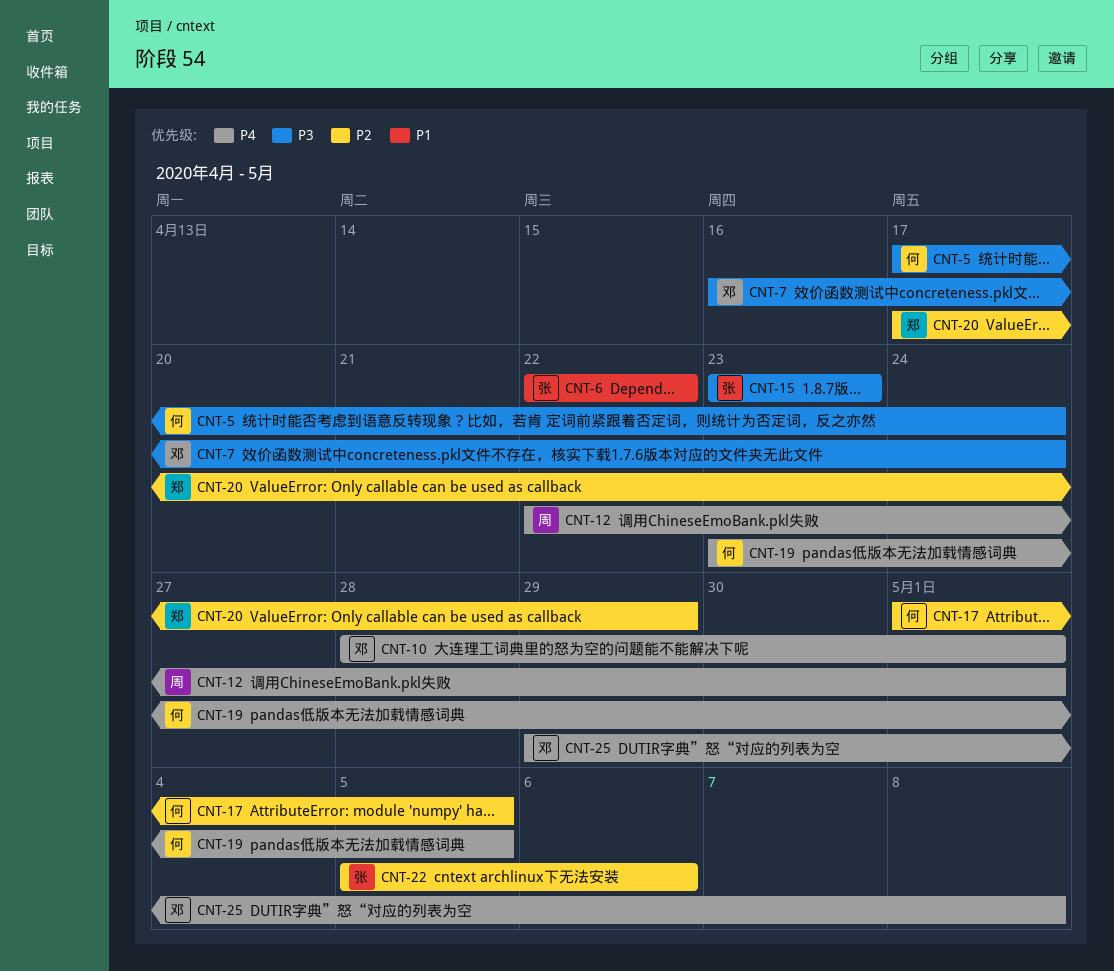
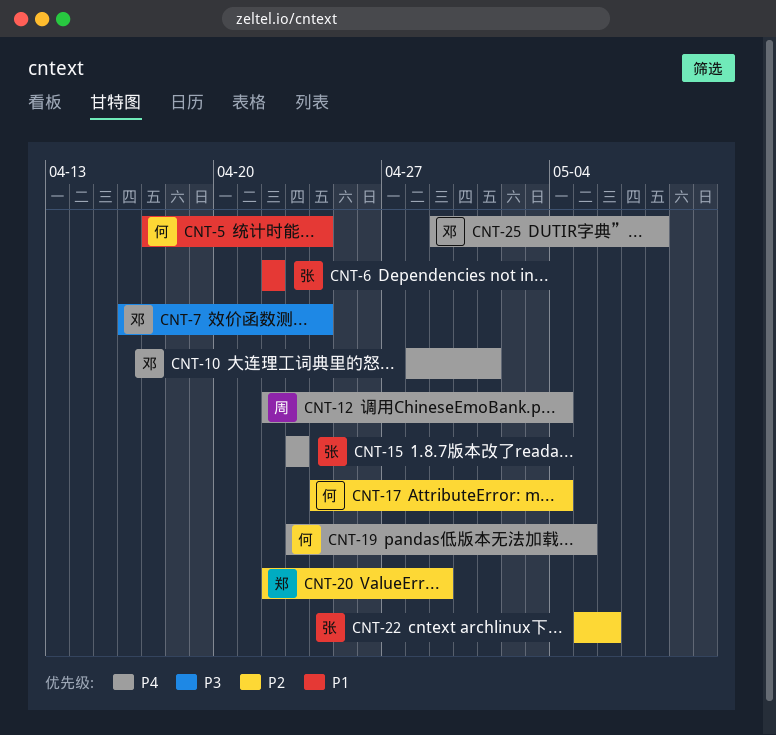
CNT-5, priority: P3 -> P1
CNT-12, due: May 1 -> May 4
CNT-15, priority: P3 -> P4
CNT-17, start: May 1 -> Apr 24
CNT-17, due: May 5 -> May 4
CNT-20, start: Apr 17 -> Apr 22

